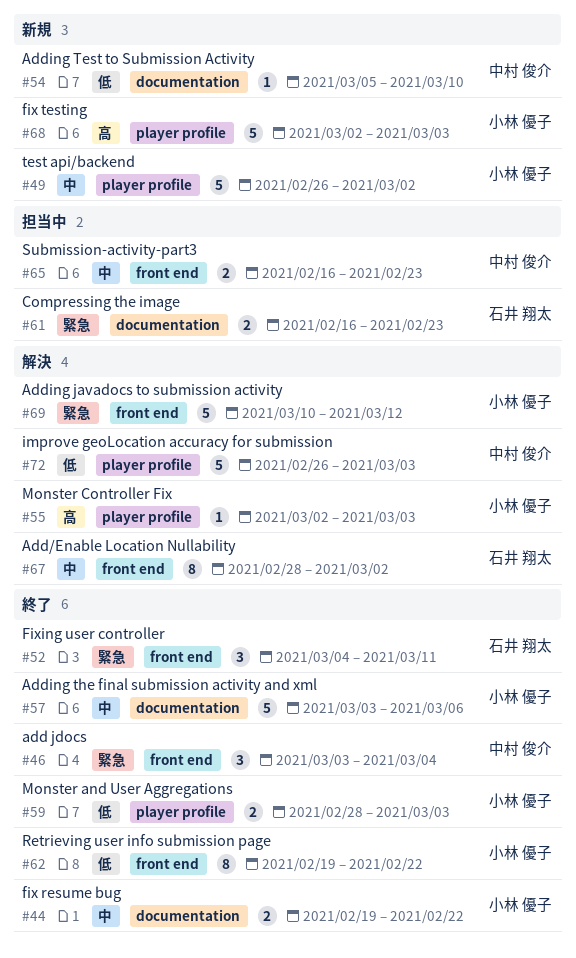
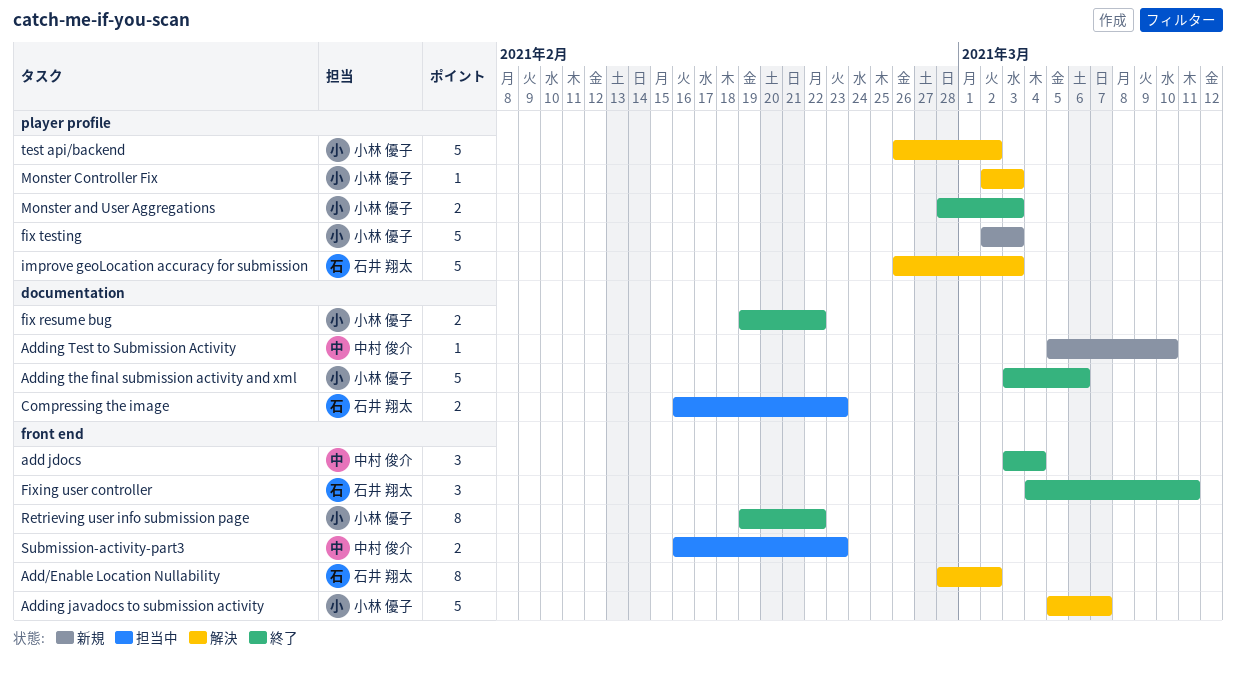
Adding javadocs to submission activity, start: Mar 10 -> Mar 5
Adding javadocs to submission activity, due: Mar 12 -> Mar 7
improve geoLocation accuracy for submission, owner: 中村 俊介 -> 石井 翔太
test api/backend, status: 新規 -> 解決

